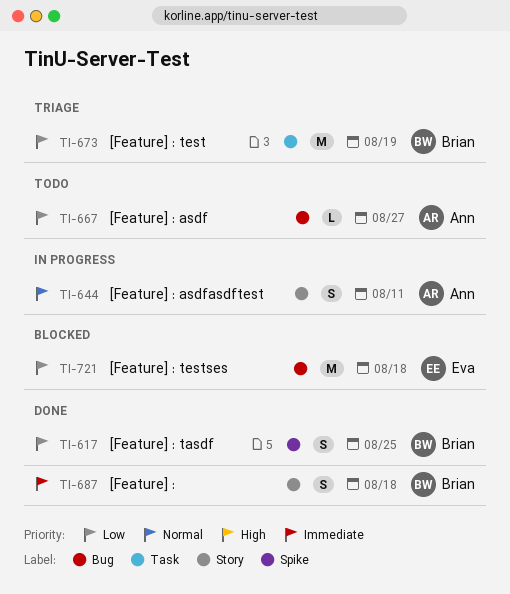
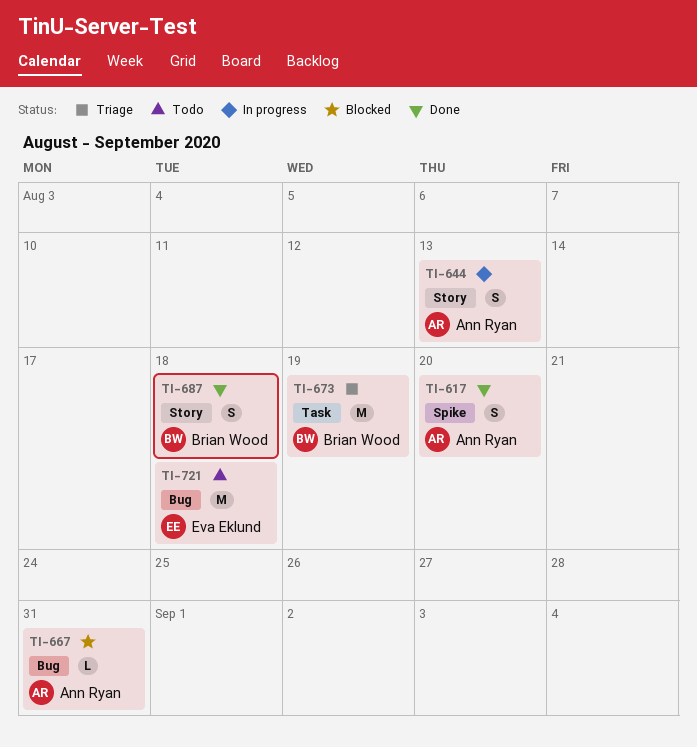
TI-617, owner: Brian Wood -> Ann Ryan
TI-617, due: Aug 25 -> Aug 20
TI-644, due: Aug 11 -> Aug 13
TI-667, status: Todo -> Blocked
TI-667, due: Aug 27 -> Aug 31
TI-721, status: Blocked -> Todo

